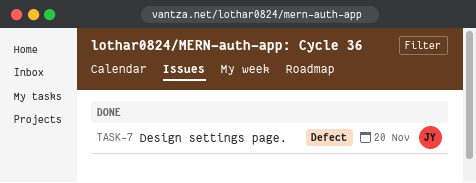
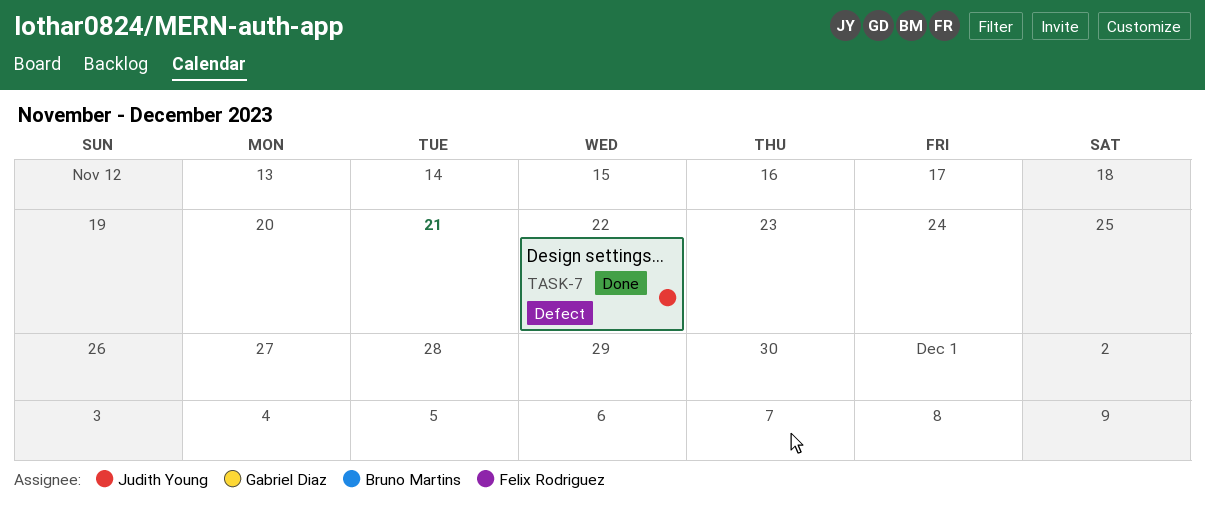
TASK-7, due: Nov 20 -> Nov 22

